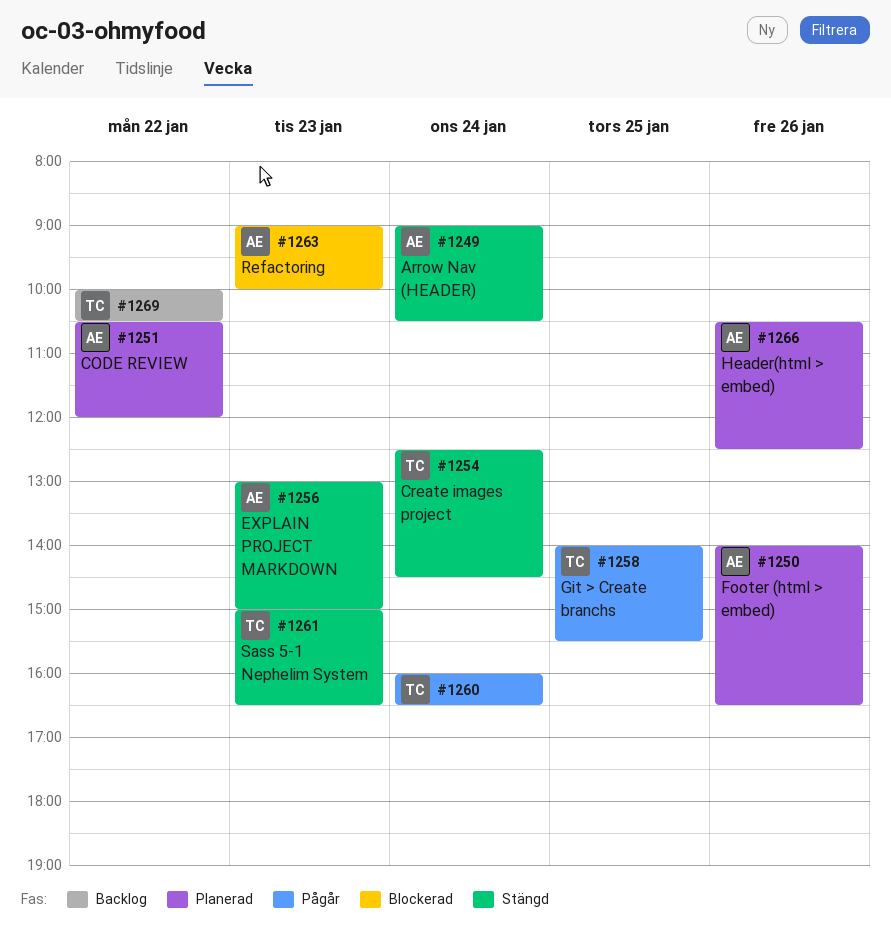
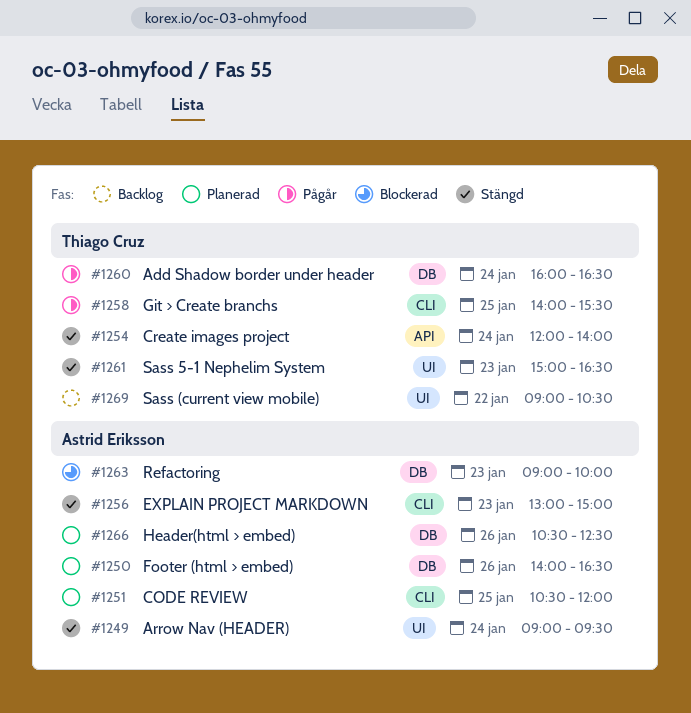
#1249, ends: 10:30 -> 09:30
#1251, day: Jan 22 -> Jan 25
#1254, begins: 12:30 -> 12:00
#1254, ends: 14:30 -> 14:00
#1269, begins: 10:00 -> 09:00

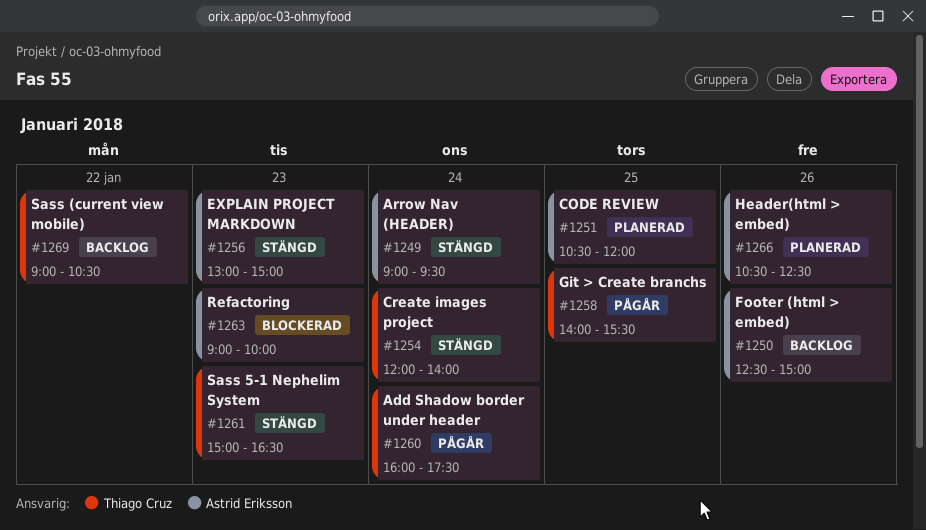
#1250, status: Planerad -> Backlog
#1250, begins: 14:00 -> 12:30
#1250, ends: 16:30 -> 15:00
#1260, ends: 16:30 -> 17:30

